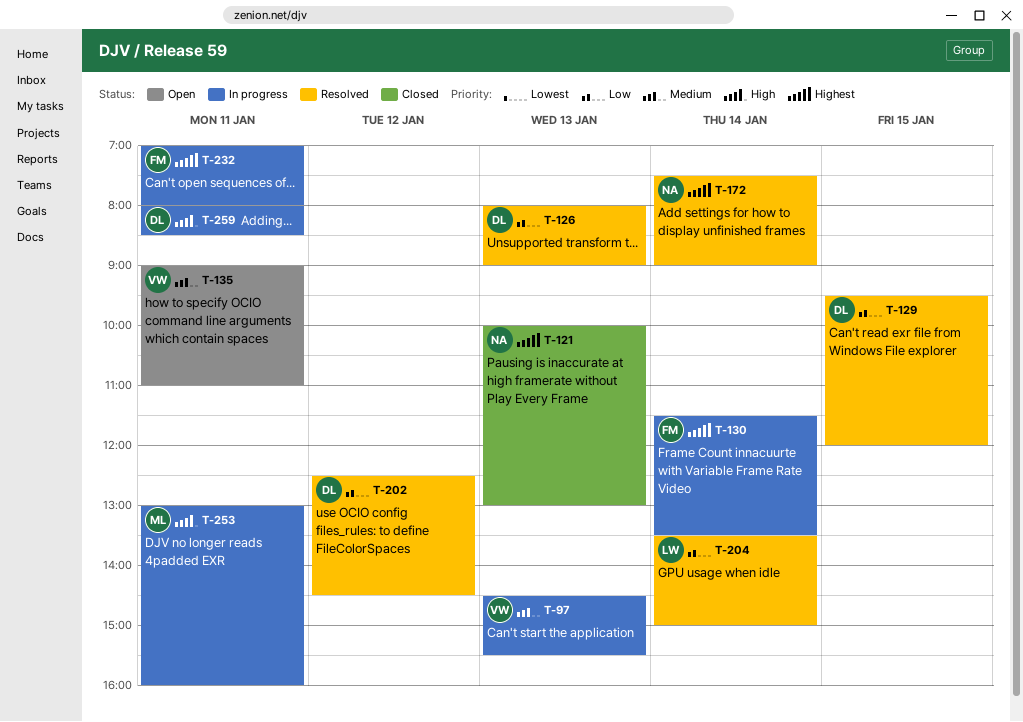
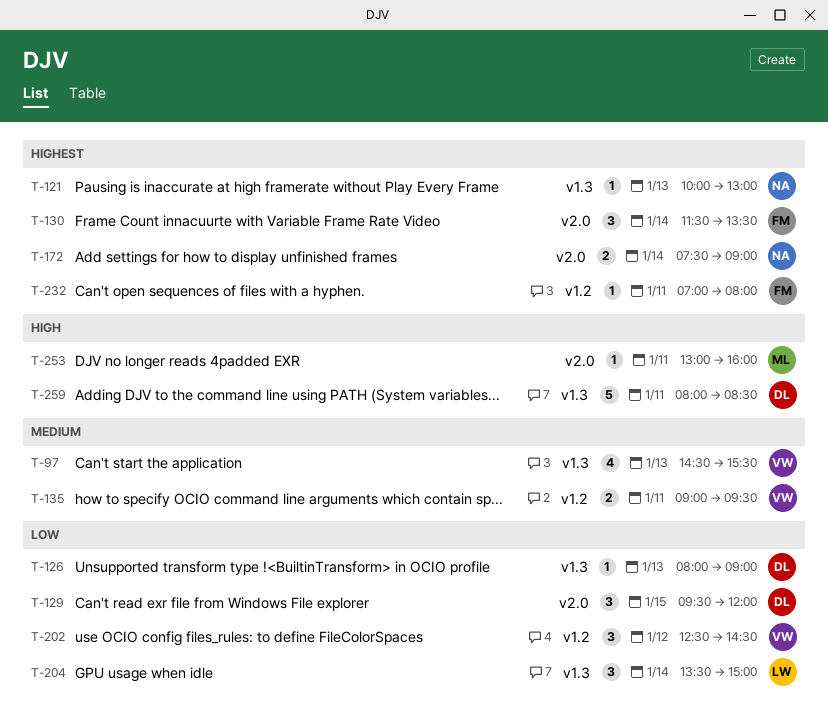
T-135, ends: 11:00 -> 09:30
T-202, owner: DL -> VW

